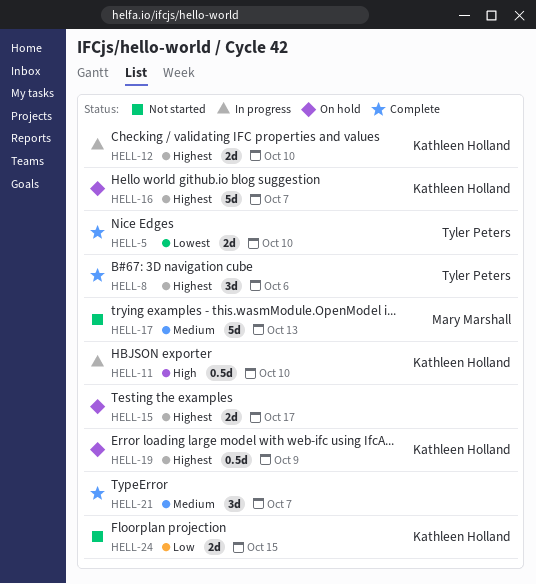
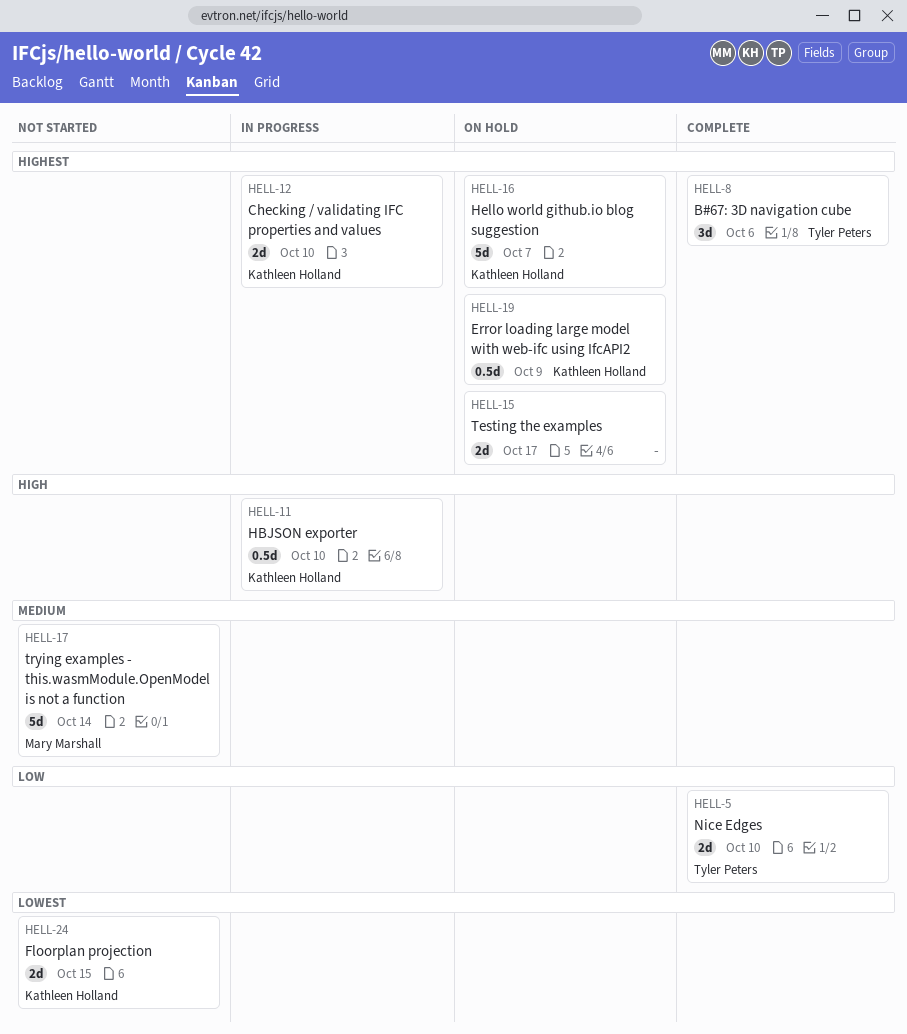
HELL-5, priority: Lowest -> Low
HELL-17, due: Oct 13 -> Oct 14
HELL-21: present -> none
HELL-24, priority: Low -> Lowest

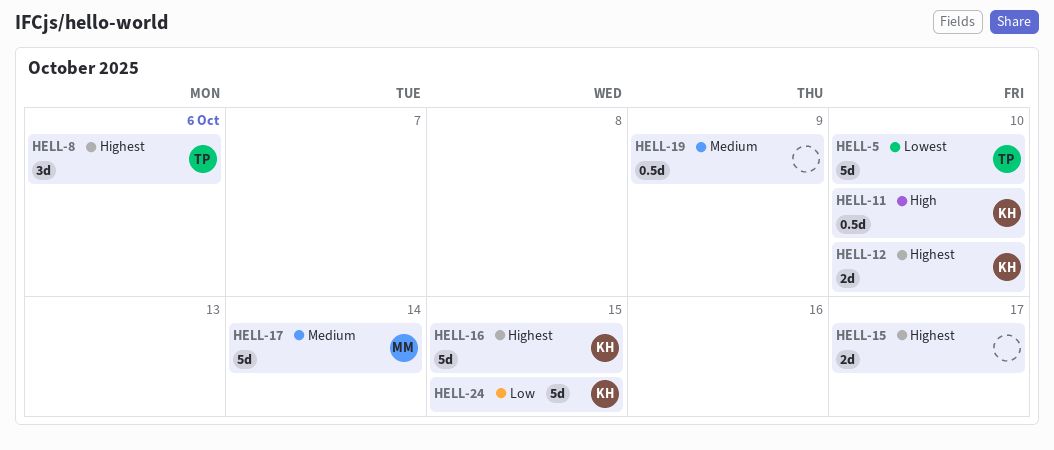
HELL-5, priority: Low -> Lowest
HELL-5, estimate: 2d -> 5d
HELL-16, due: Oct 7 -> Oct 15
HELL-19, owner: Kathleen Holland -> none
HELL-19, priority: Highest -> Medium
HELL-24, priority: Lowest -> Low
HELL-24, estimate: 2d -> 5d

